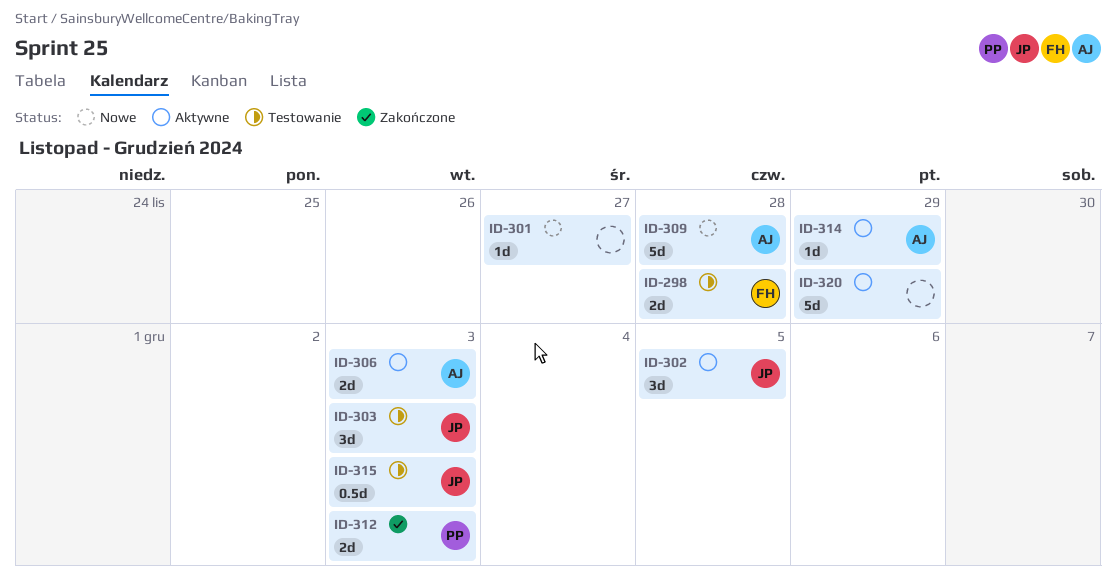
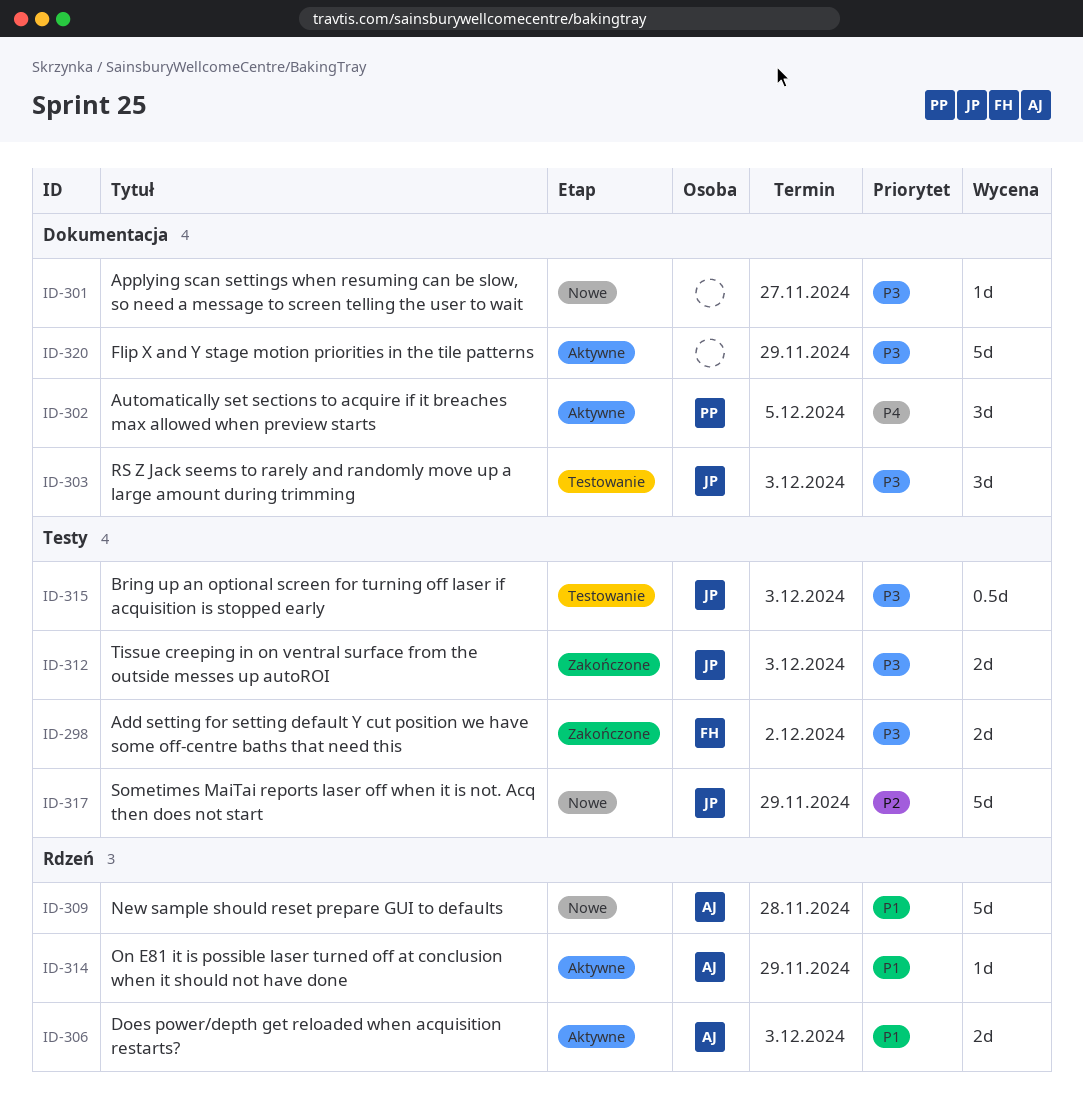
ID-298, status: Testowanie -> Zakończone
ID-298, due: Nov 28 -> Dec 2
ID-302, owner: JP -> PP
ID-312, owner: PP -> JP
ID-317: none -> present

